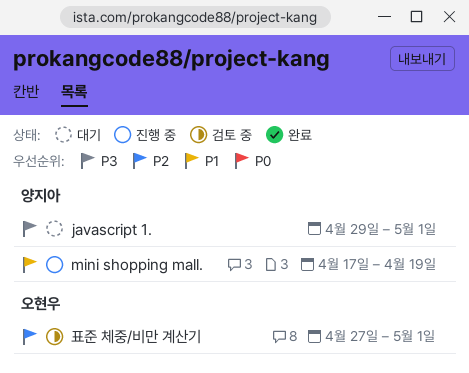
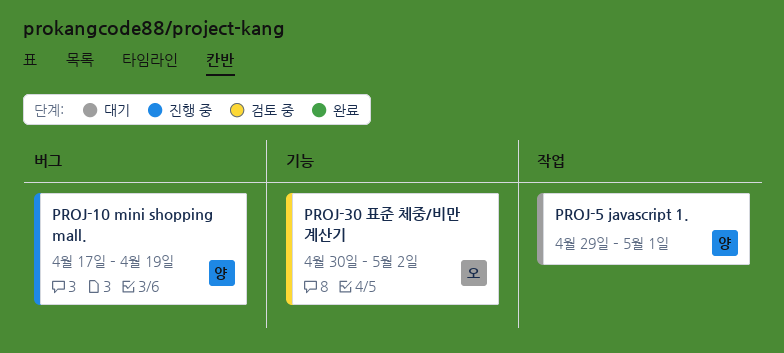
표준 체중/비만 계산기, start: Apr 27 -> Apr 30
표준 체중/비만 계산기, due: May 1 -> May 2

